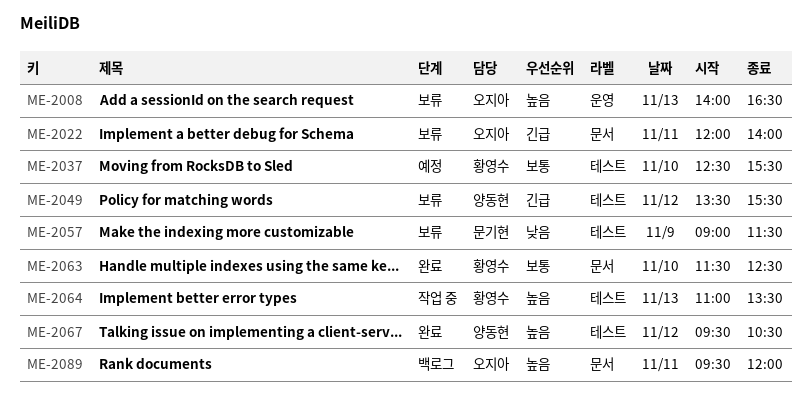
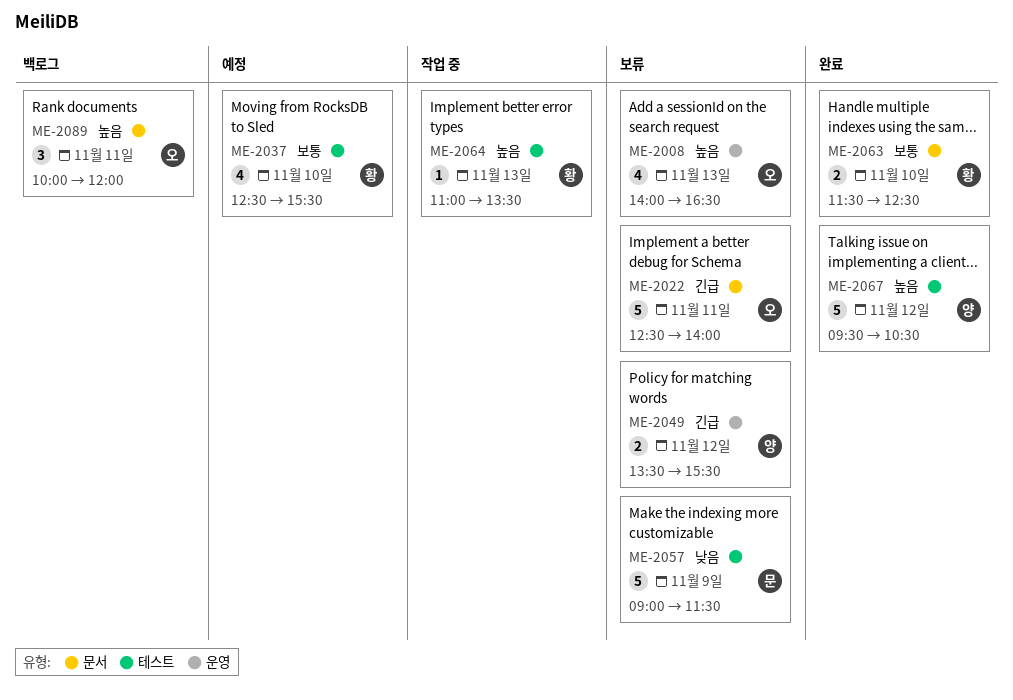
ME-2022, begins: 12:00 -> 12:30
ME-2049, label: 테스트 -> 운영
ME-2089, begins: 09:30 -> 10:00

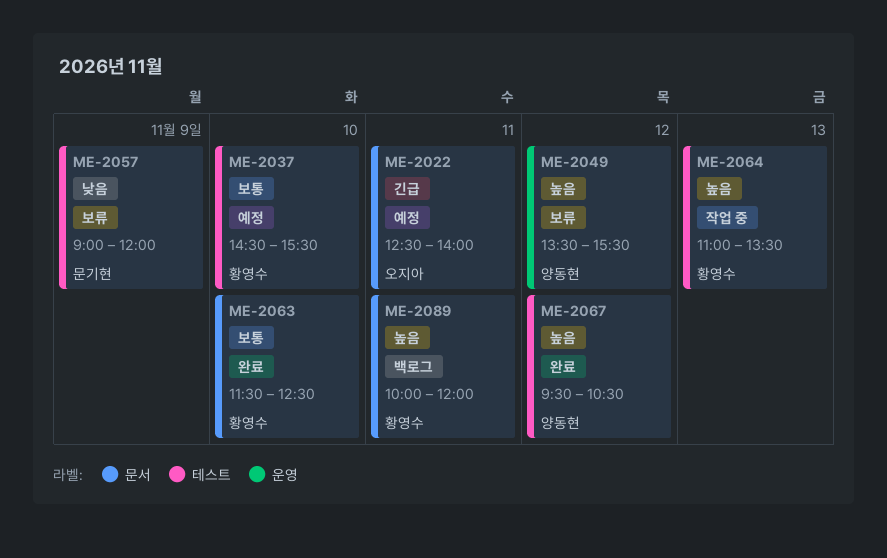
ME-2008: present -> none
ME-2022, status: 보류 -> 예정
ME-2037, begins: 12:30 -> 14:30
ME-2049, priority: 긴급 -> 높음
ME-2057, ends: 11:30 -> 12:00
ME-2089, owner: 오지아 -> 황영수

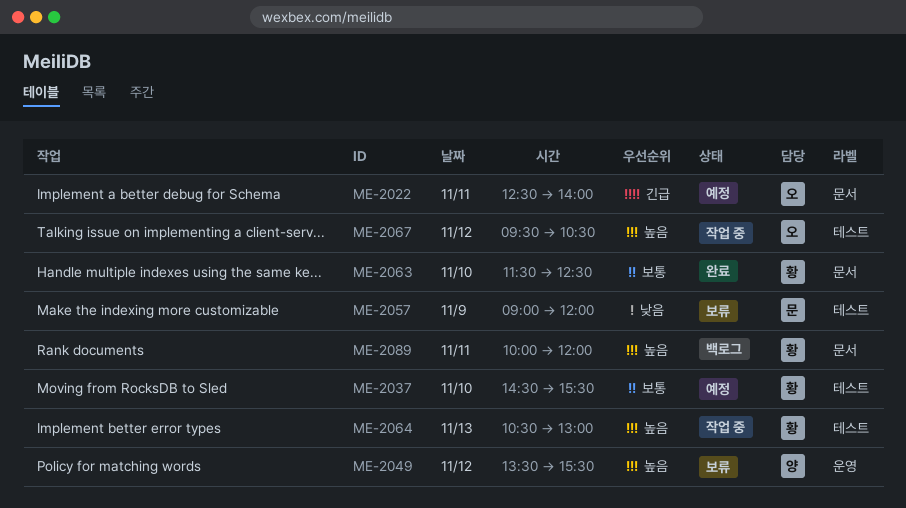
ME-2064, begins: 11:00 -> 10:30
ME-2064, ends: 13:30 -> 13:00
ME-2067, status: 완료 -> 작업 중
ME-2067, owner: 양동현 -> 오지아

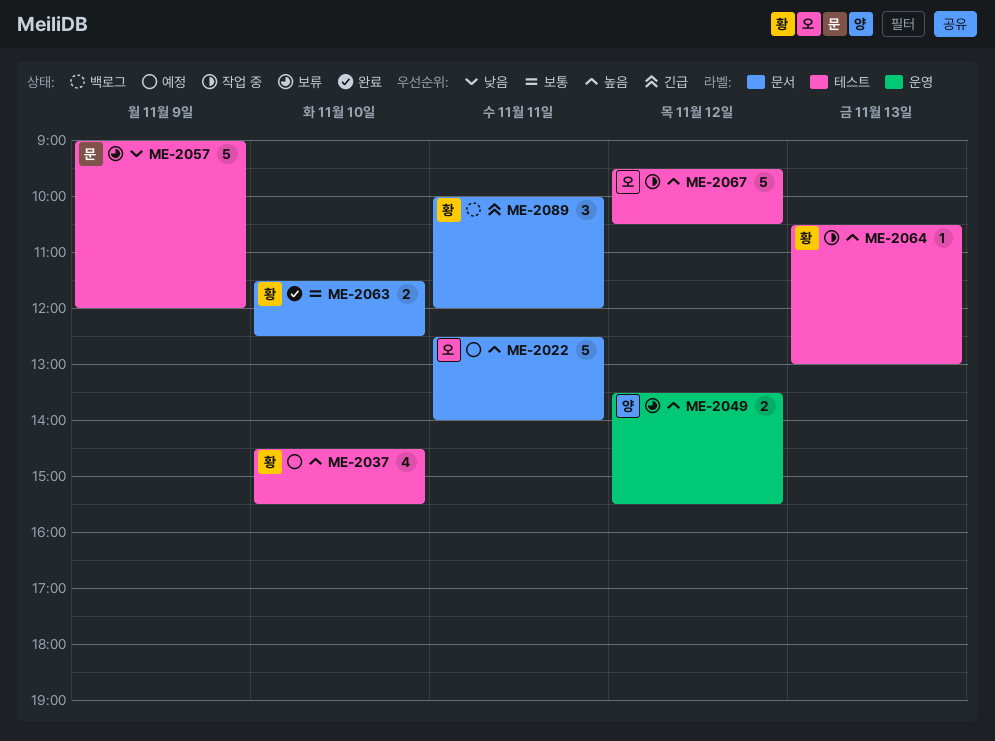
ME-2022, priority: 긴급 -> 높음
ME-2037, priority: 보통 -> 높음
ME-2089, priority: 높음 -> 긴급

